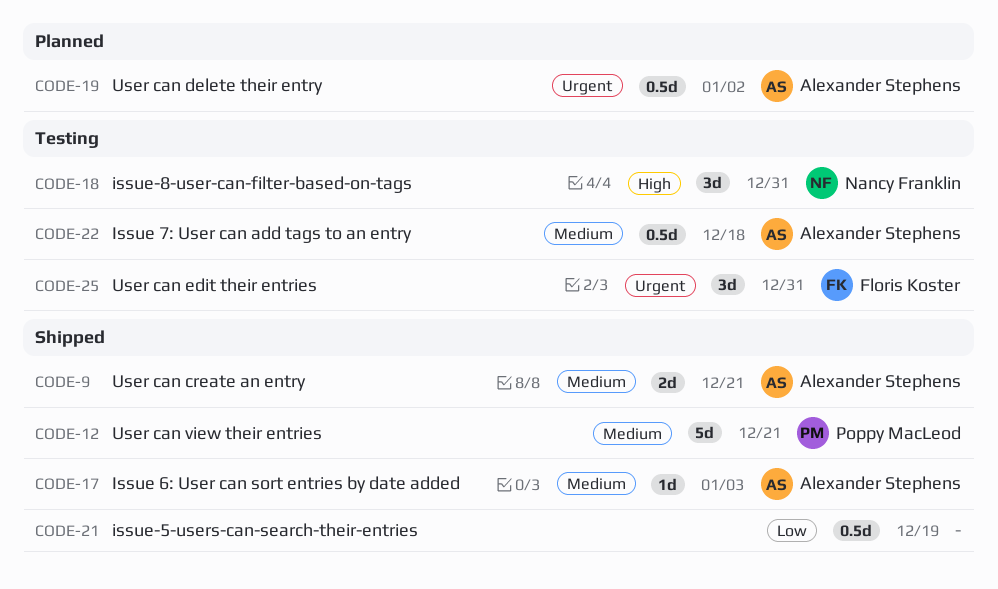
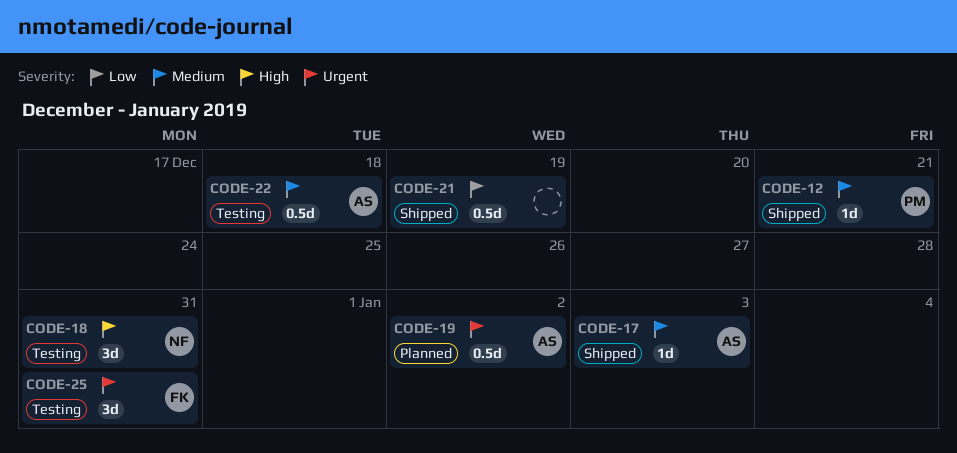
CODE-9: present -> none
CODE-12, estimate: 5d -> 1d

